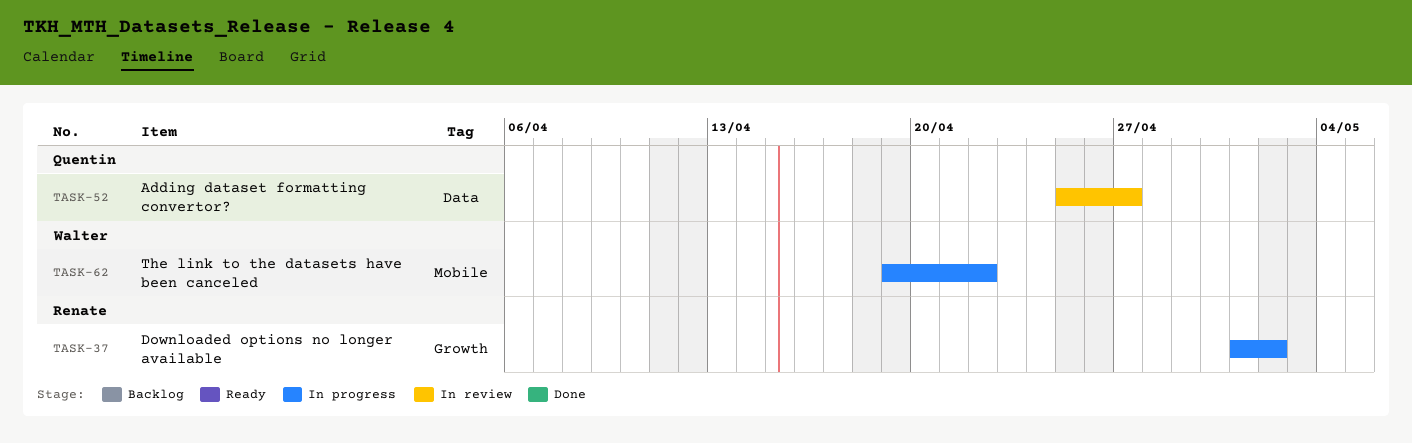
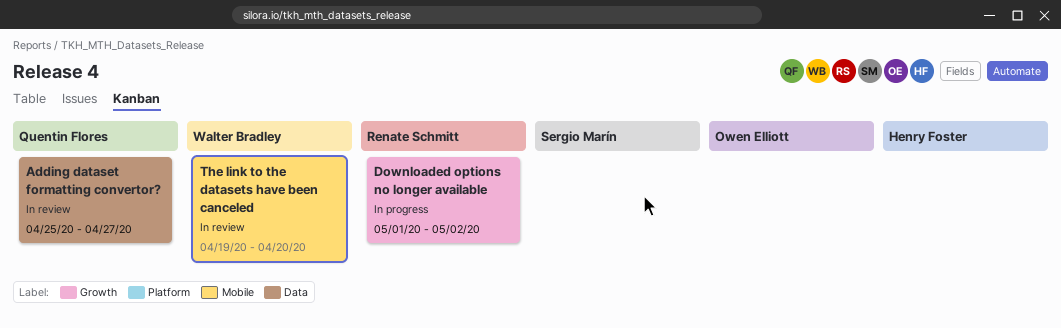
The link to the datasets have been canceled, status: In progress -> In review
The link to the datasets have been canceled, due: Apr 22 -> Apr 20

